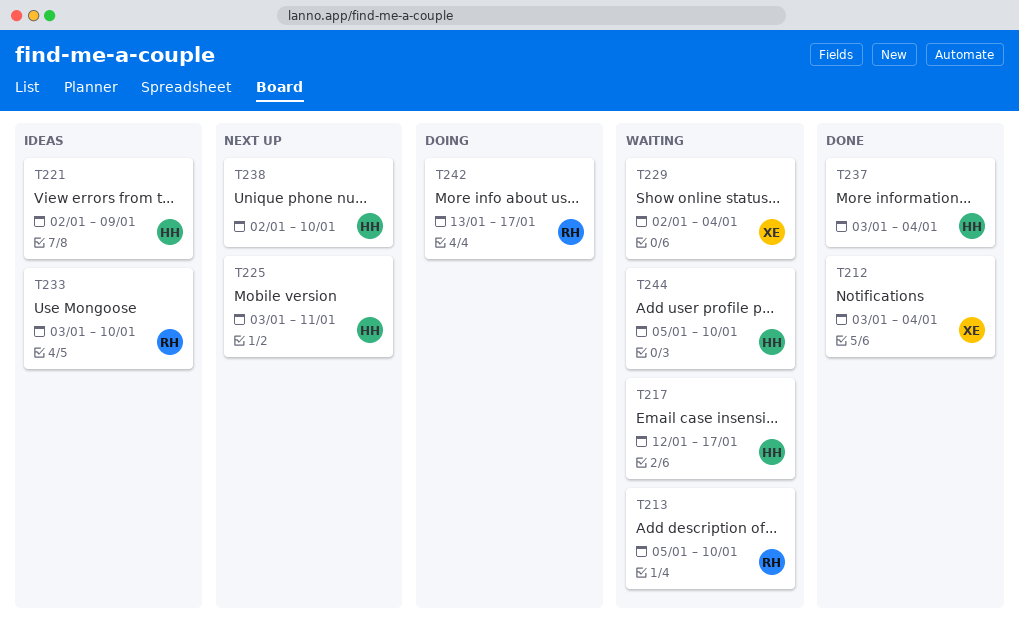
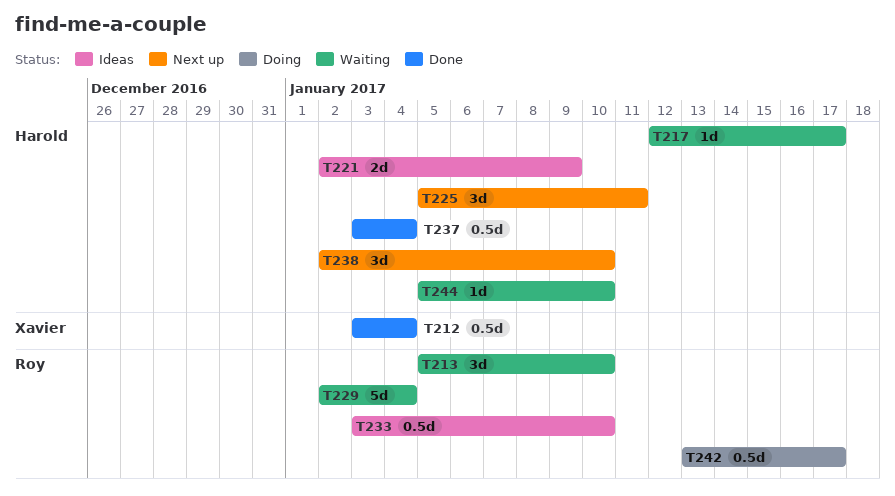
T225, start: Jan 3 -> Jan 5
T229, owner: Xavier -> Roy

